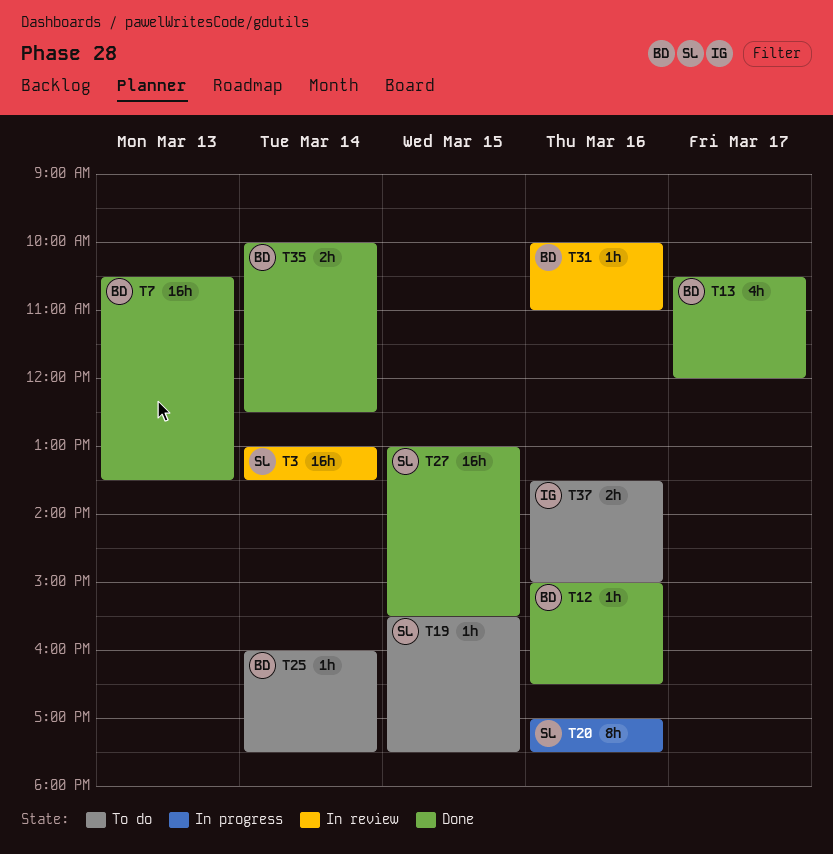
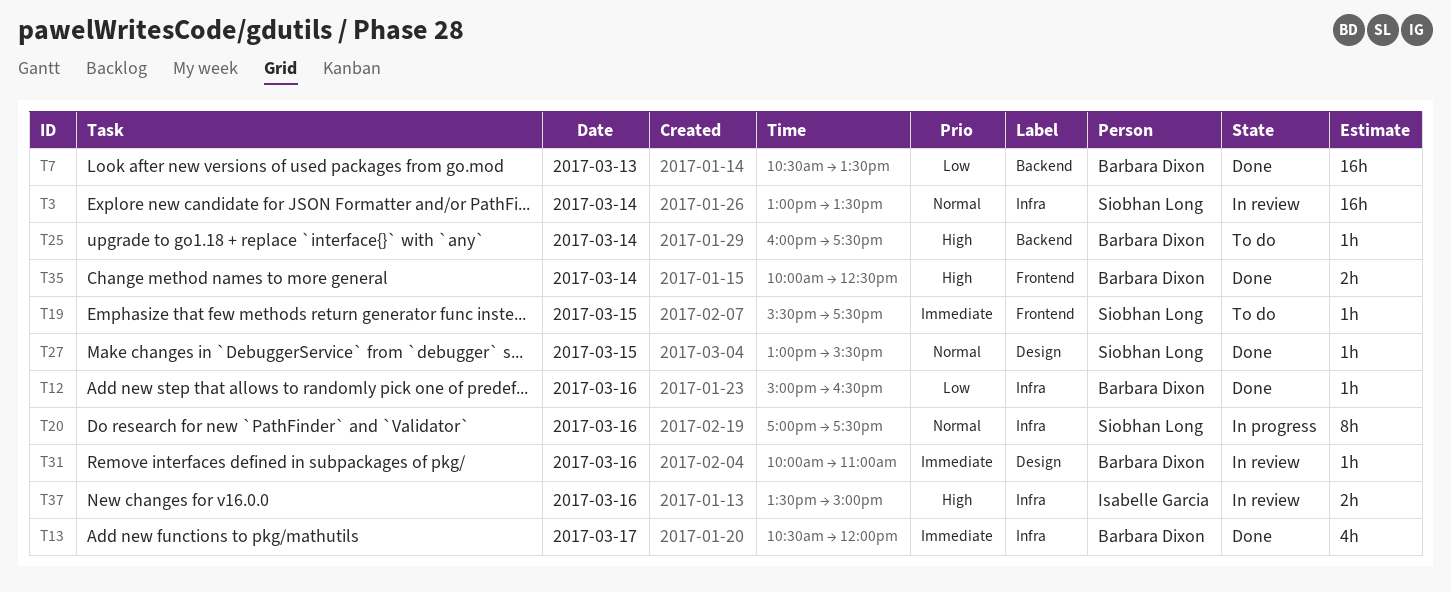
T27, estimate: 16h -> 1h
T37, status: To do -> In review

